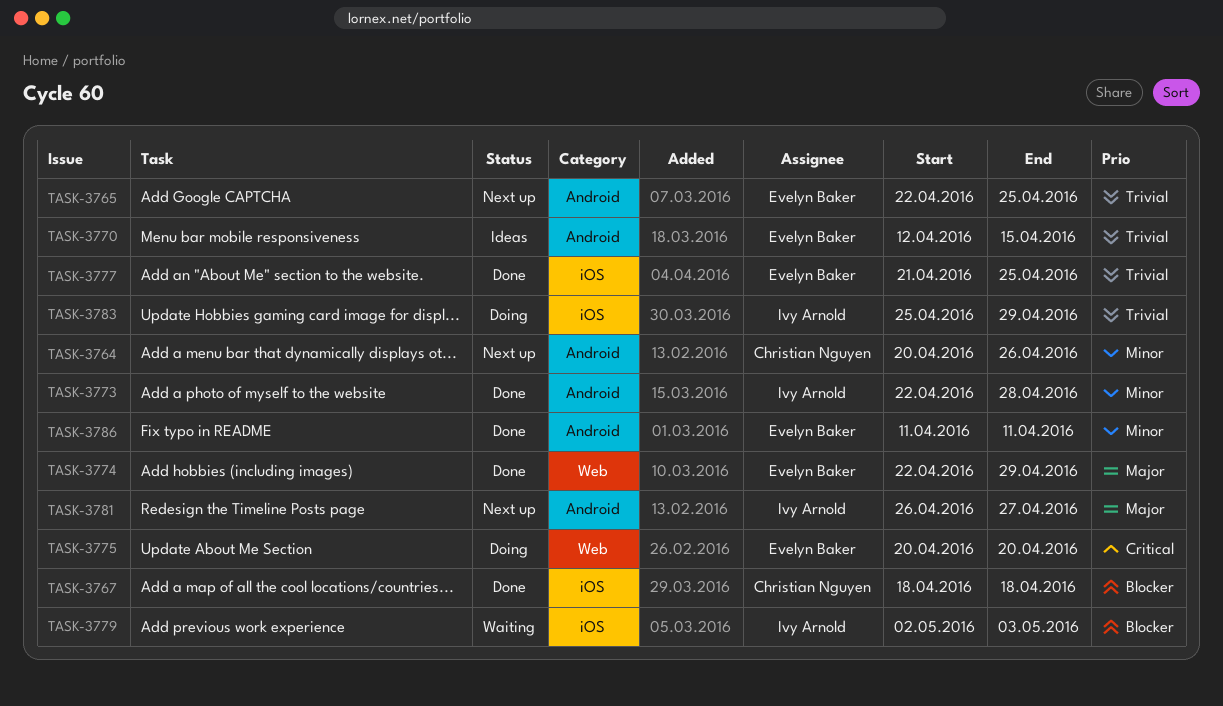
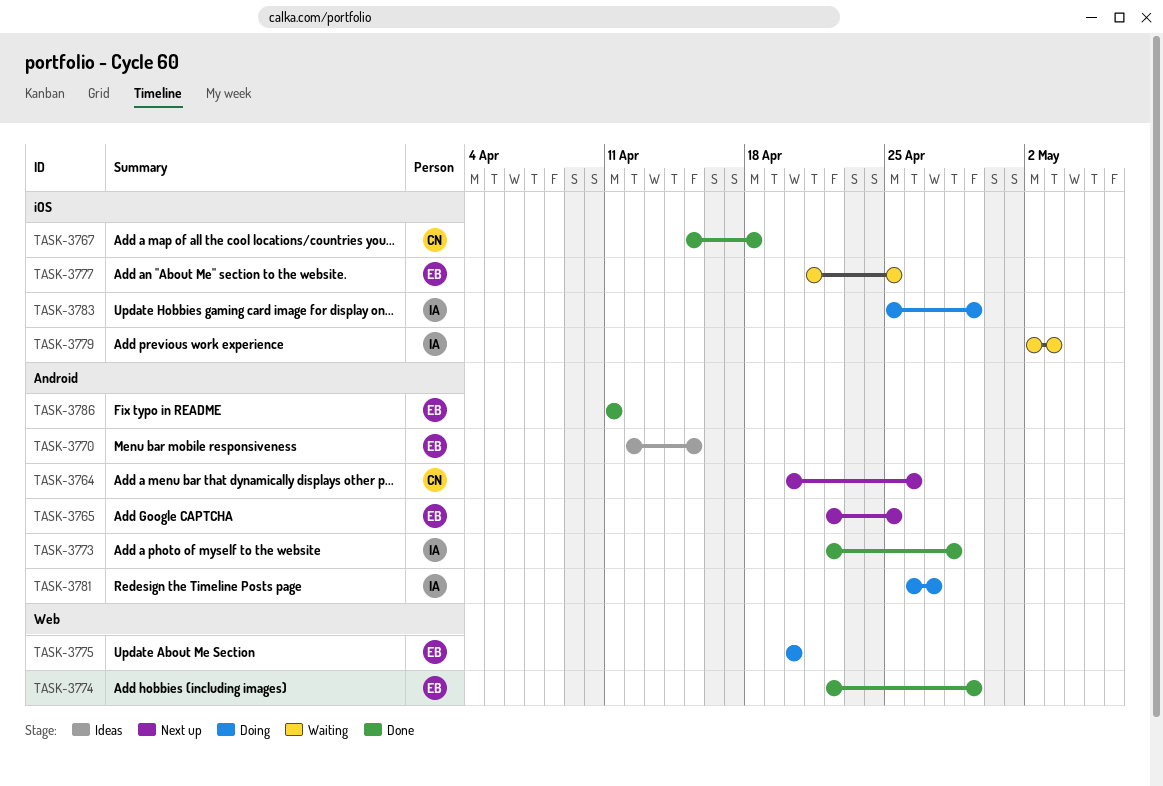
TASK-3767, start: Apr 18 -> Apr 15
TASK-3777, status: Done -> Waiting
TASK-3781, status: Next up -> Doing

